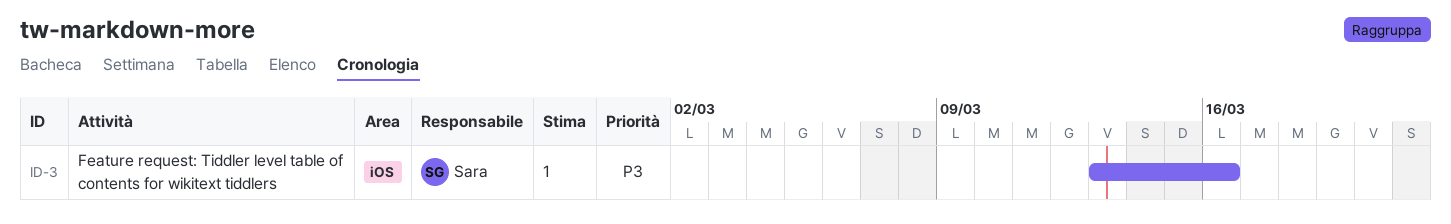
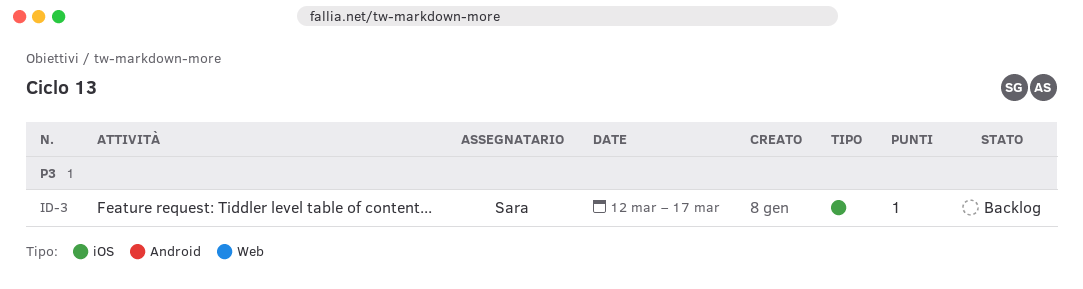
ID-3, start: Mar 13 -> Mar 12
ID-3, due: Mar 16 -> Mar 17

